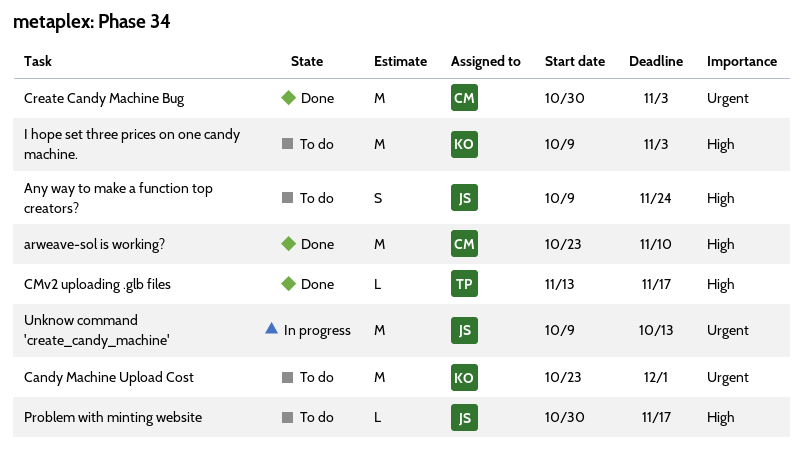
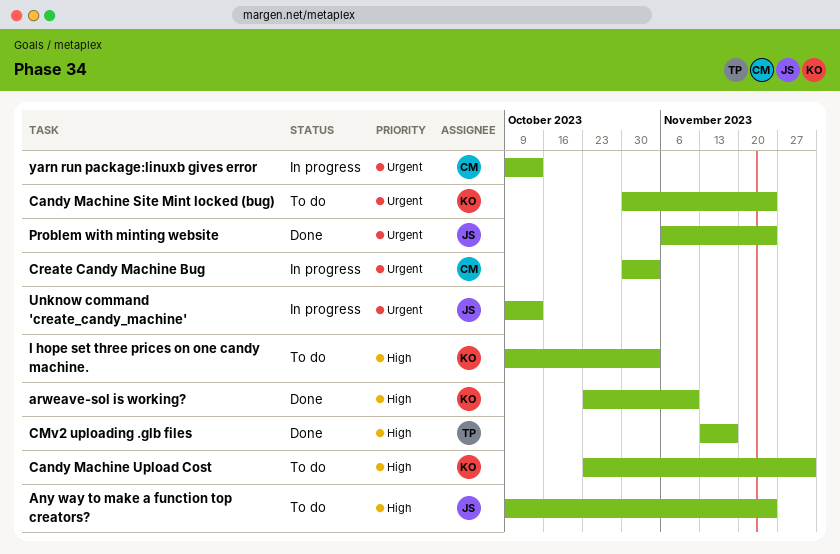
arweave-sol is working?, owner: CM -> KO
Candy Machine Site Mint locked (bug): none -> present
Candy Machine Upload Cost, priority: Urgent -> High
Create Candy Machine Bug, status: Done -> In progress
Problem with minting website, status: To do -> Done
Problem with minting website, priority: High -> Urgent
Problem with minting website, start: Oct 30 -> Nov 6
Problem with minting website, due: Nov 17 -> Nov 24
yarn run package:linuxb gives error: none -> present

